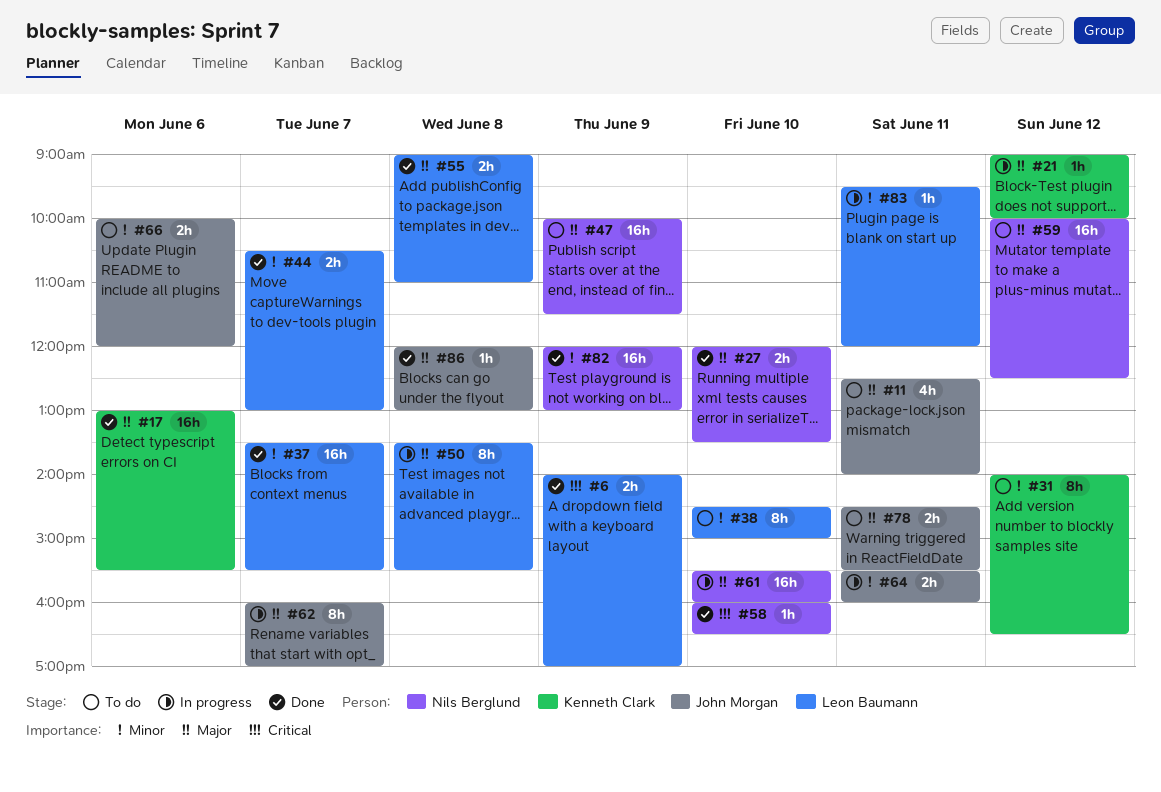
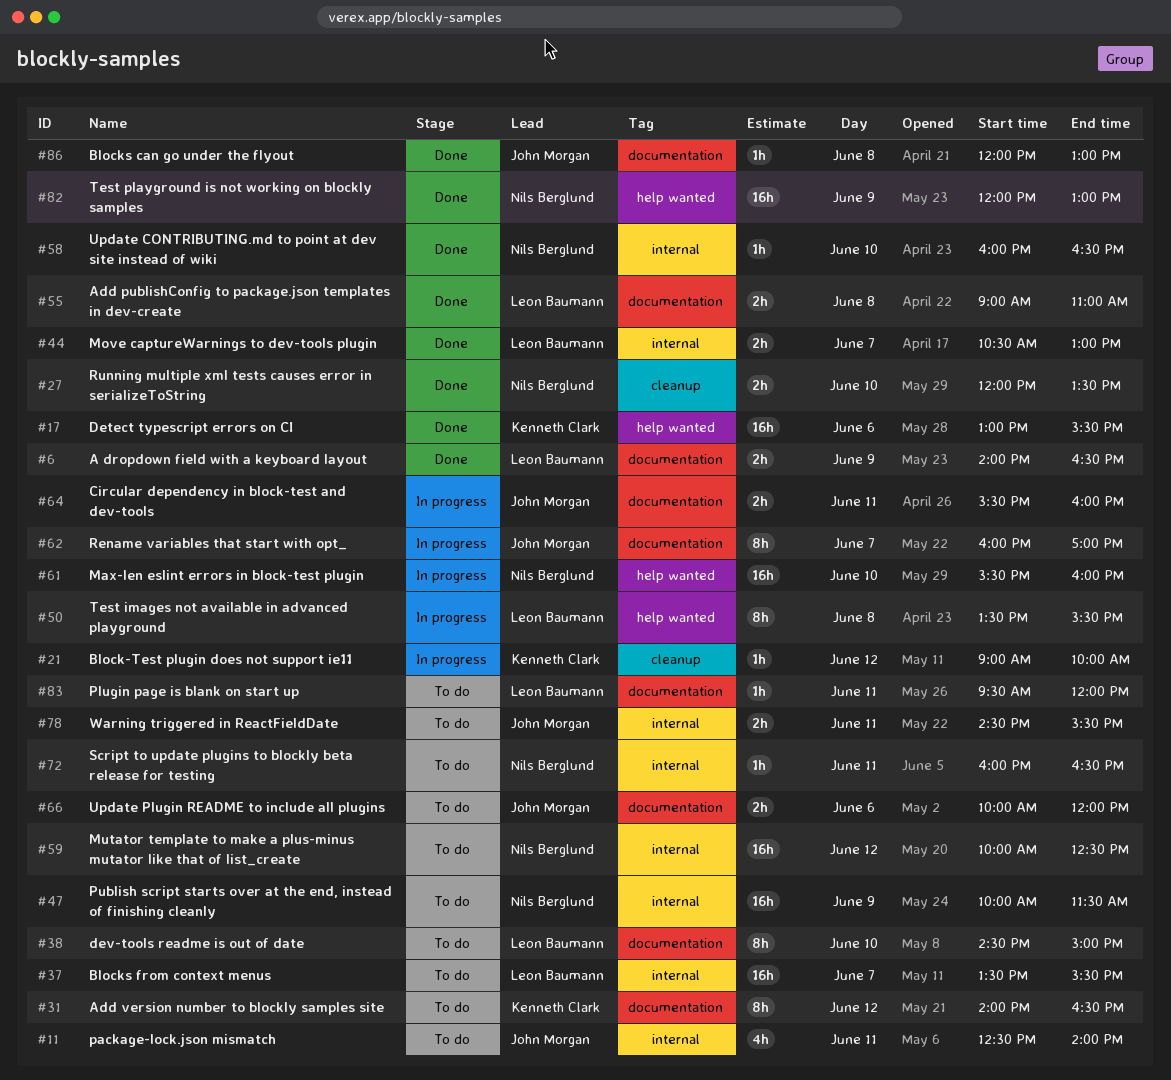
#6, ends: 17:00 -> 16:30
#37, status: Done -> To do
#72: none -> present
#83, status: In progress -> To do

